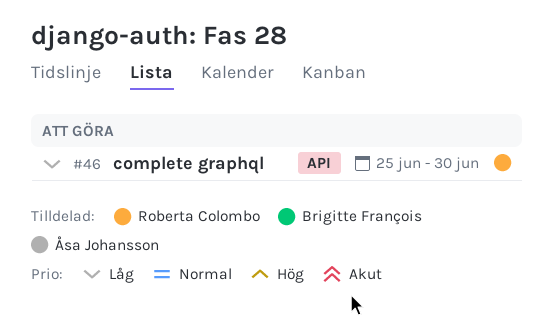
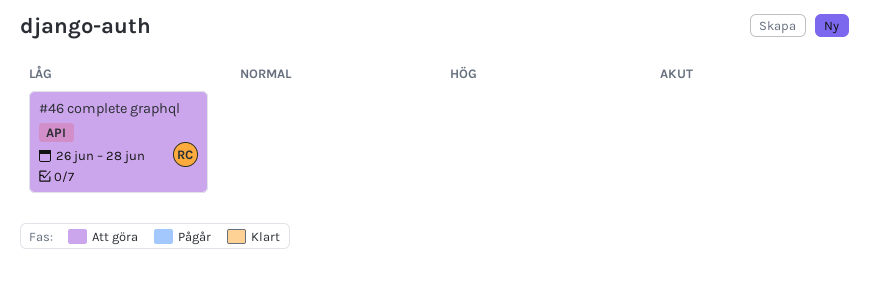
#46, start: Jun 25 -> Jun 26
#46, due: Jun 30 -> Jun 28

